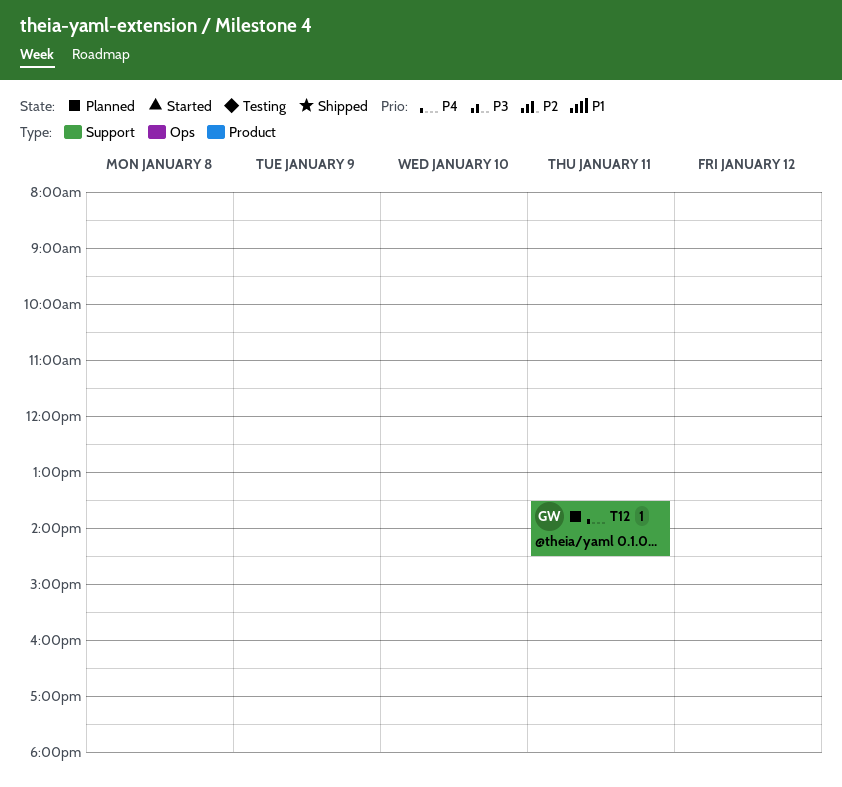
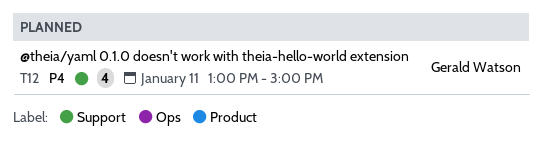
T12, estimate: 1 -> 4
T12, begins: 13:30 -> 13:00
T12, ends: 14:30 -> 15:00

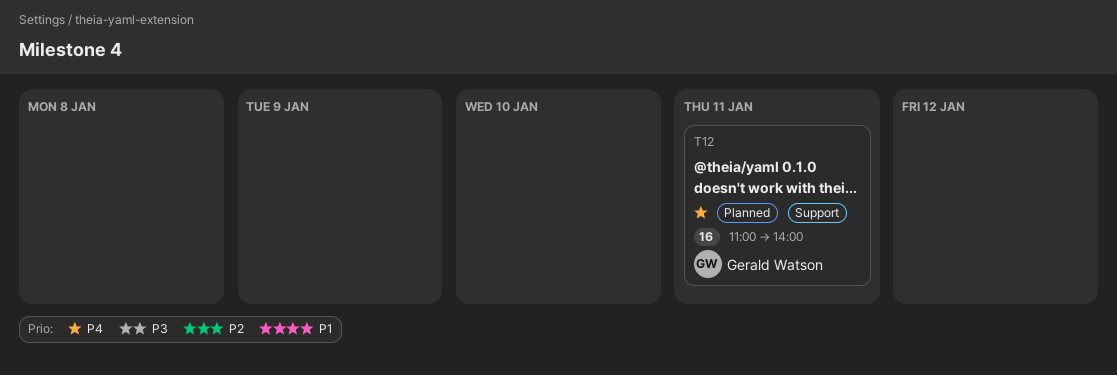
T12, estimate: 4 -> 16
T12, begins: 13:00 -> 11:00
T12, ends: 15:00 -> 14:00

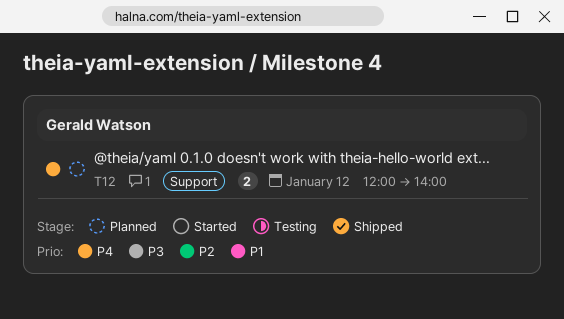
T12, estimate: 16 -> 2
T12, day: Jan 11 -> Jan 12
T12, begins: 11:00 -> 12:00

